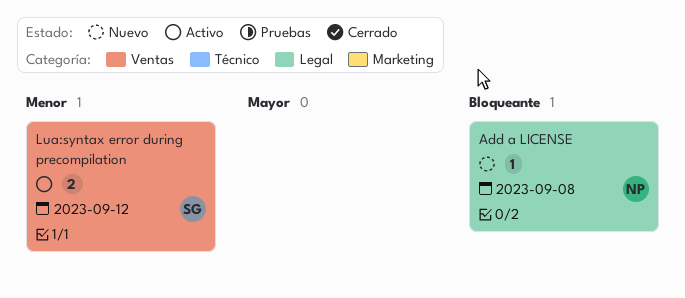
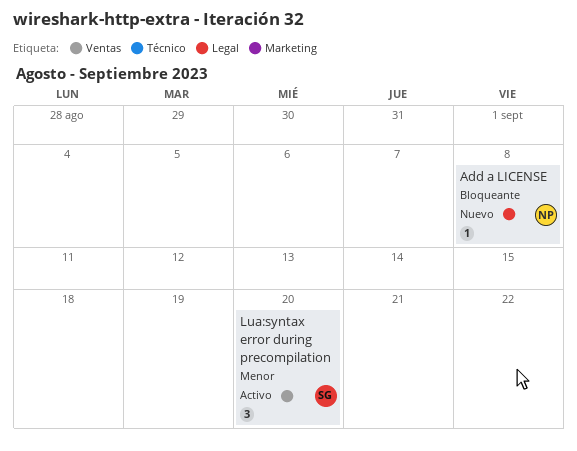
Lua:syntax error during precompilation, estimate: 2 -> 3
Lua:syntax error during precompilation, due: Sep 12 -> Sep 20

